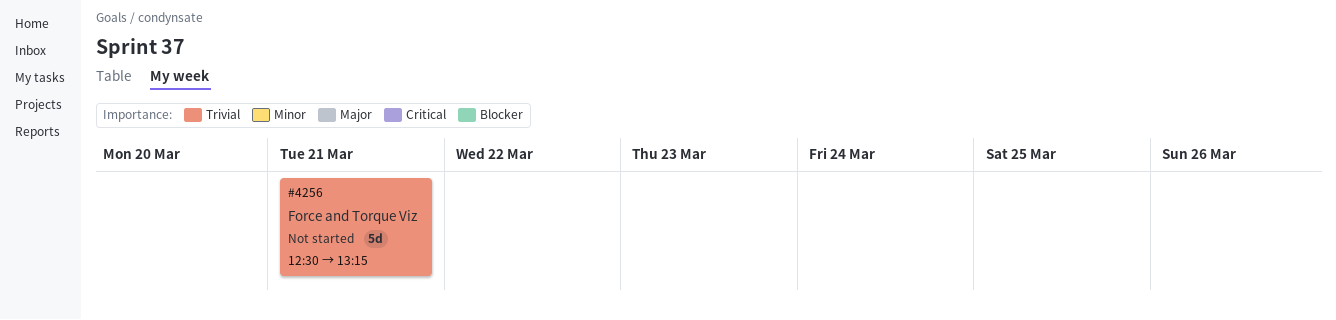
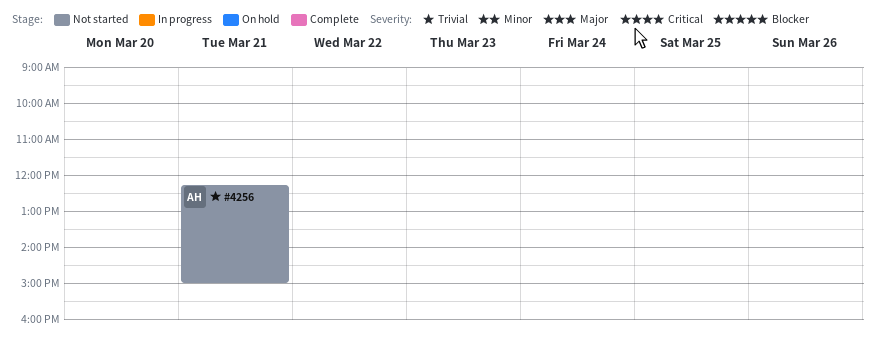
#4256, begins: 12:30 -> 12:15
#4256, ends: 13:15 -> 15:00

